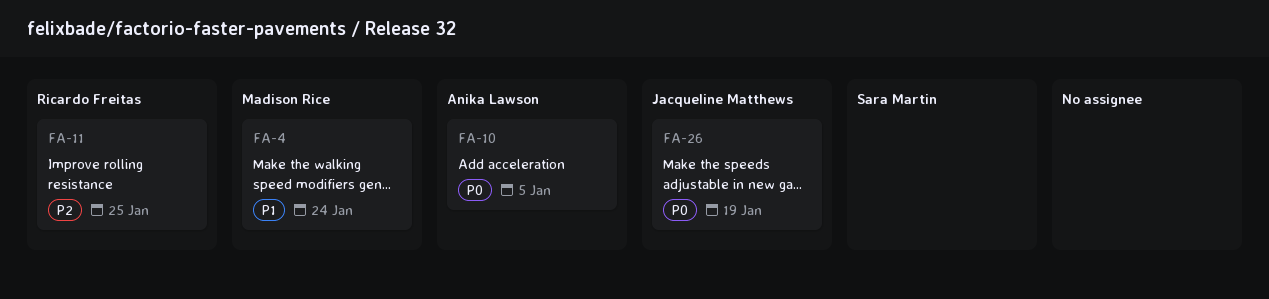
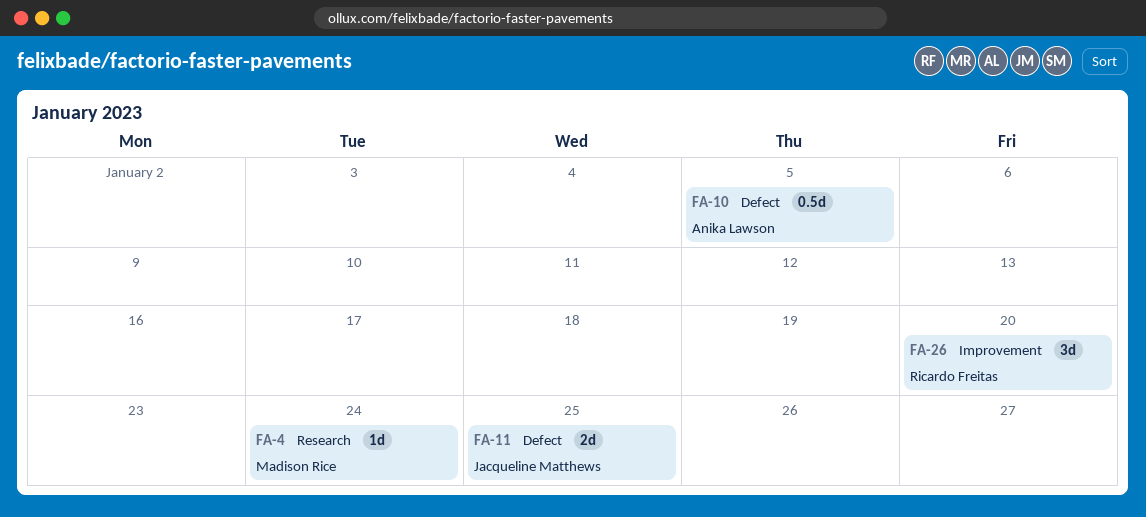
FA-11, owner: Ricardo Freitas -> Jacqueline Matthews
FA-26, owner: Jacqueline Matthews -> Ricardo Freitas
FA-26, due: Jan 19 -> Jan 20

